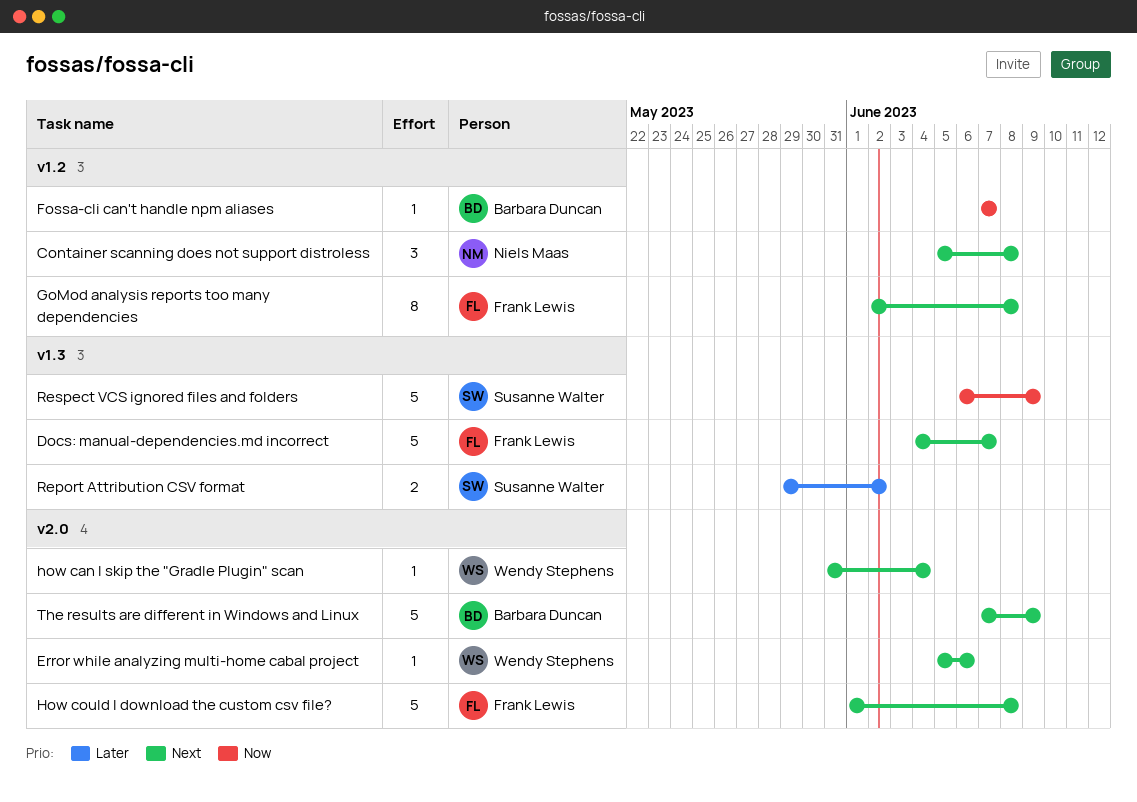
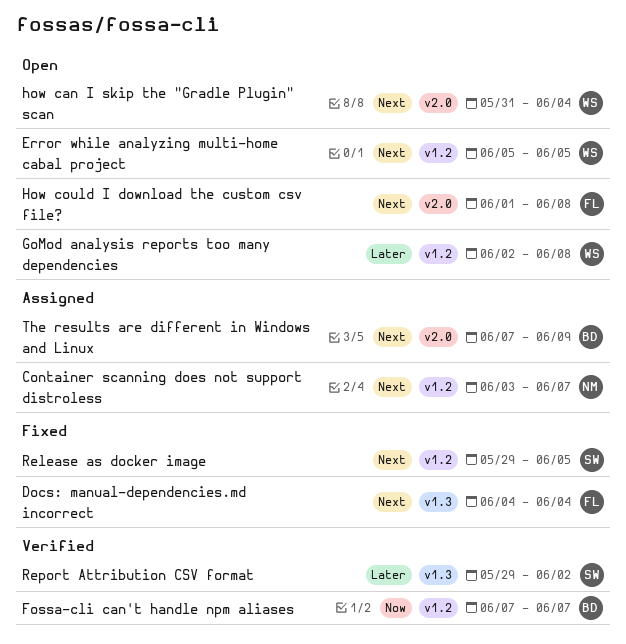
Container scanning does not support distroless, start: Jun 5 -> Jun 3
Container scanning does not support distroless, due: Jun 8 -> Jun 7
Docs: manual-dependencies.md incorrect, due: Jun 7 -> Jun 4
Error while analyzing multi-home cabal project, label: v2.0 -> v1.2
Error while analyzing multi-home cabal project, due: Jun 6 -> Jun 5
GoMod analysis reports too many dependencies, owner: Frank Lewis -> Wendy Stephens
GoMod analysis reports too many dependencies, priority: Next -> Later
Release as docker image: none -> present
Respect VCS ignored files and folders: present -> none

